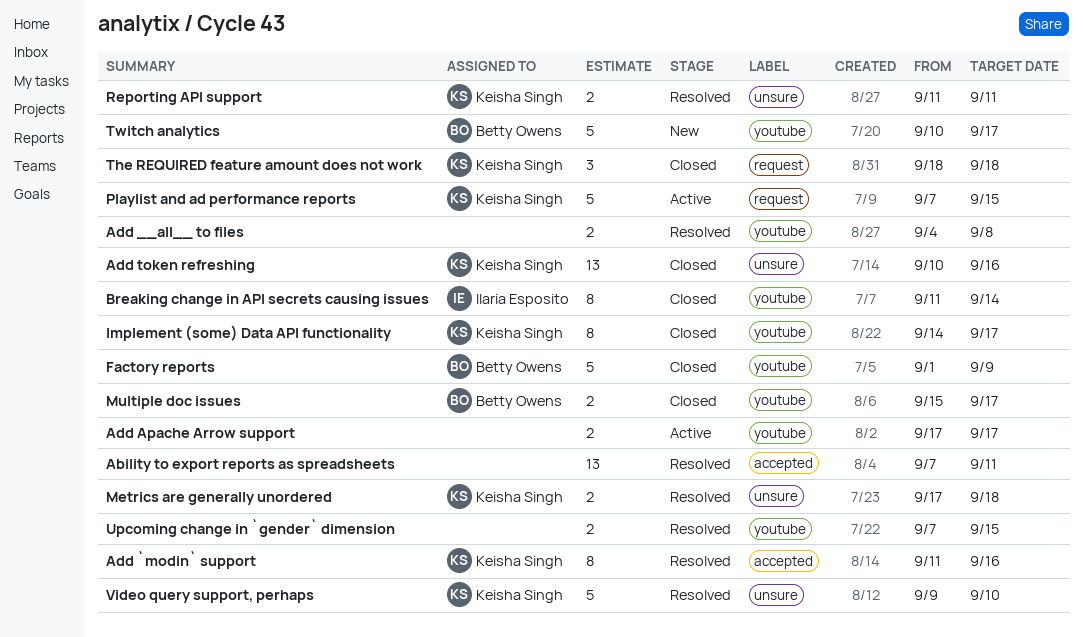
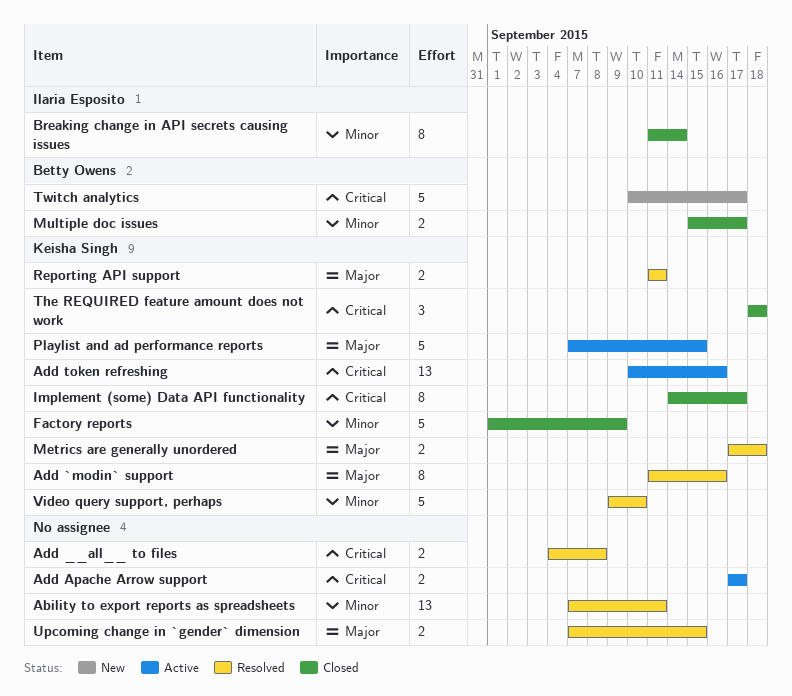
Add token refreshing, status: Closed -> Active
Factory reports, owner: Betty Owens -> Keisha Singh

